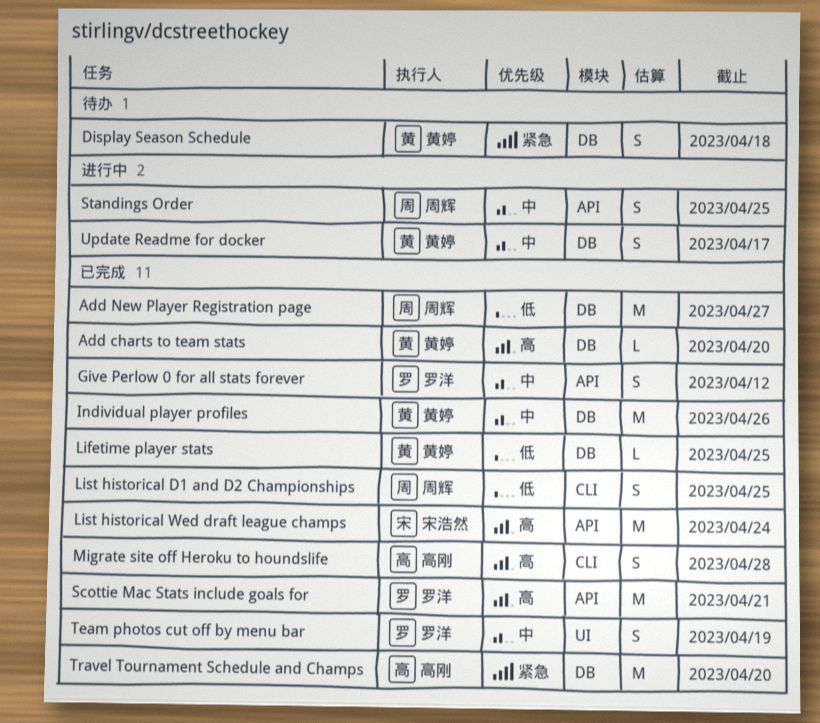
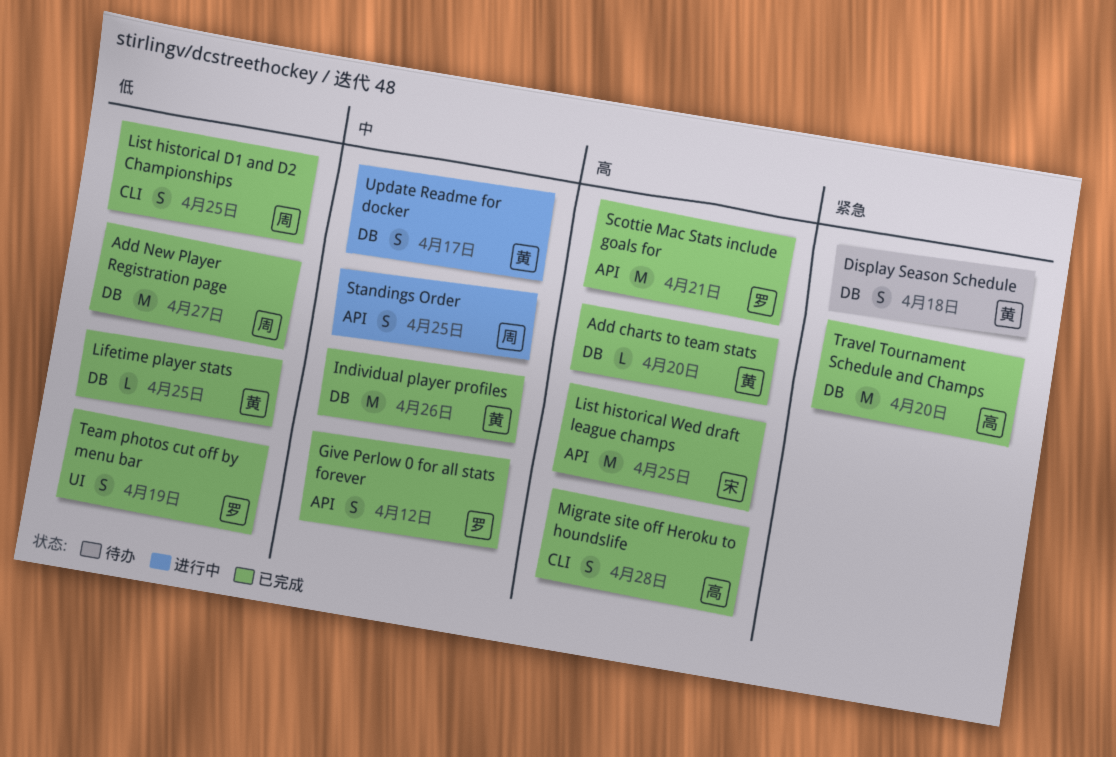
List historical Wed draft league champs, due: Apr 24 -> Apr 25
Team photos cut off by menu bar, priority: 中 -> 低

